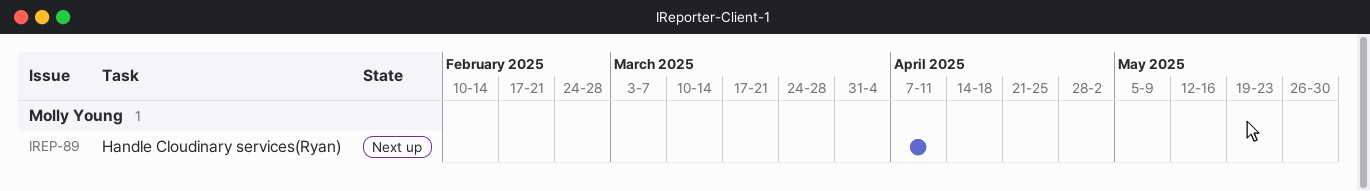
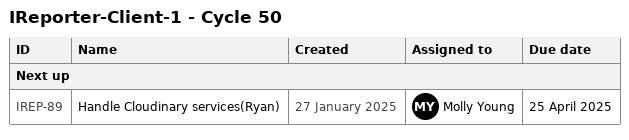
IREP-89, due: Apr 11 -> Apr 25

